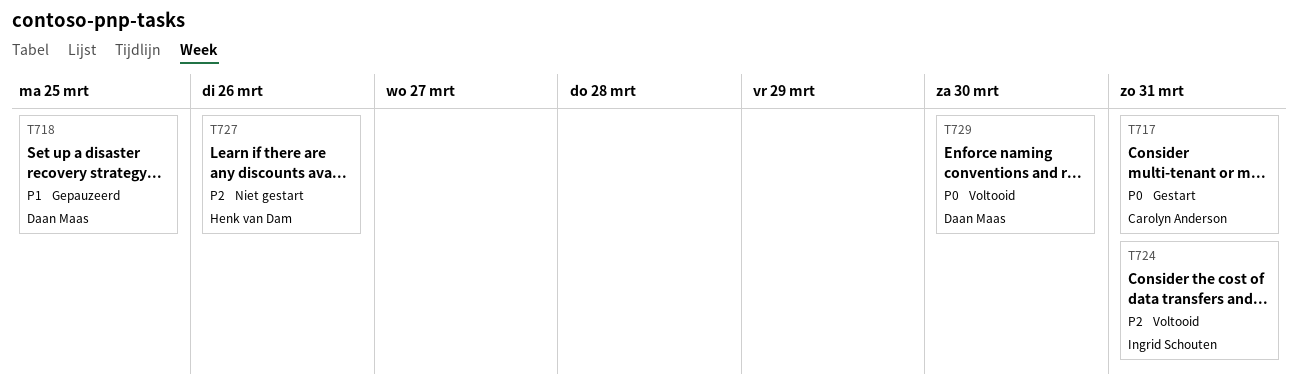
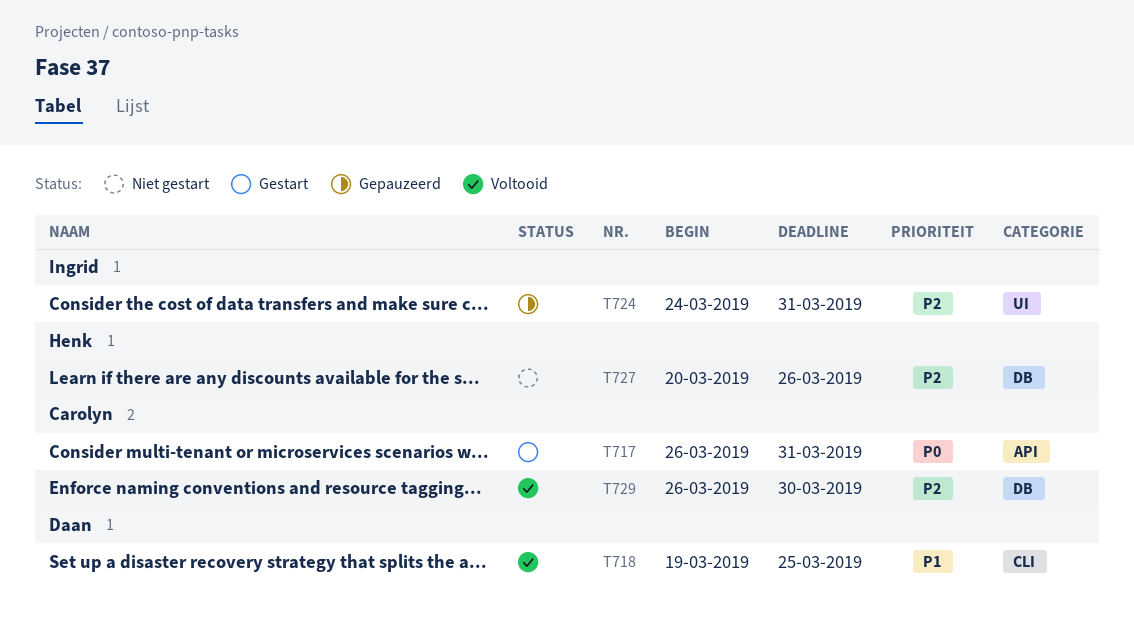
T718, status: Gepauzeerd -> Voltooid
T724, status: Voltooid -> Gepauzeerd
T729, owner: Daan Maas -> Carolyn Anderson
T729, priority: P0 -> P2

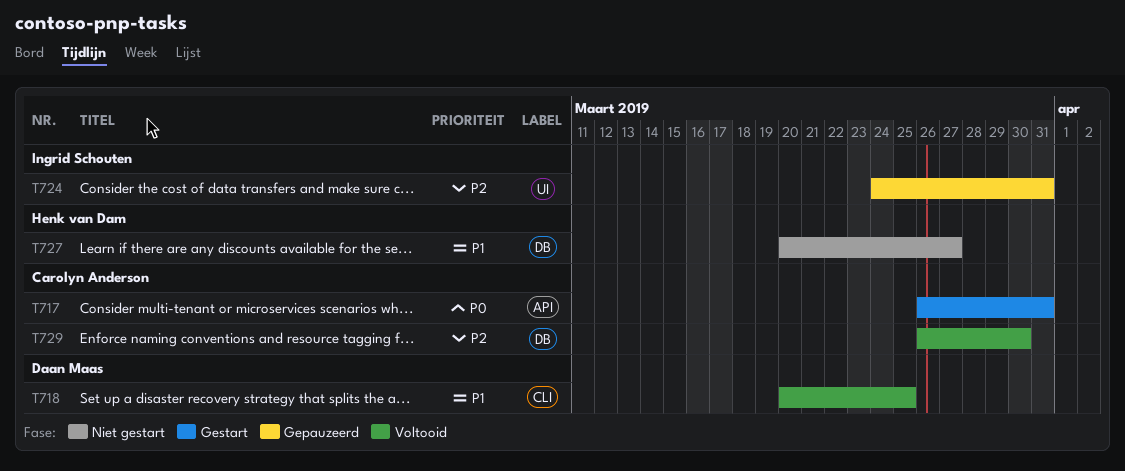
T718, start: Mar 19 -> Mar 20
T727, priority: P2 -> P1
T727, due: Mar 26 -> Mar 27

